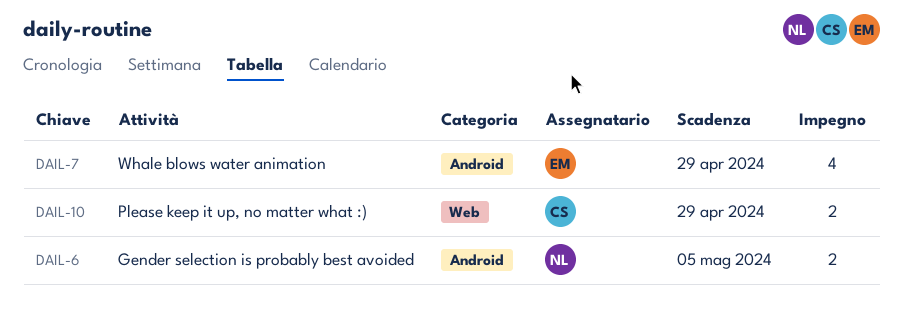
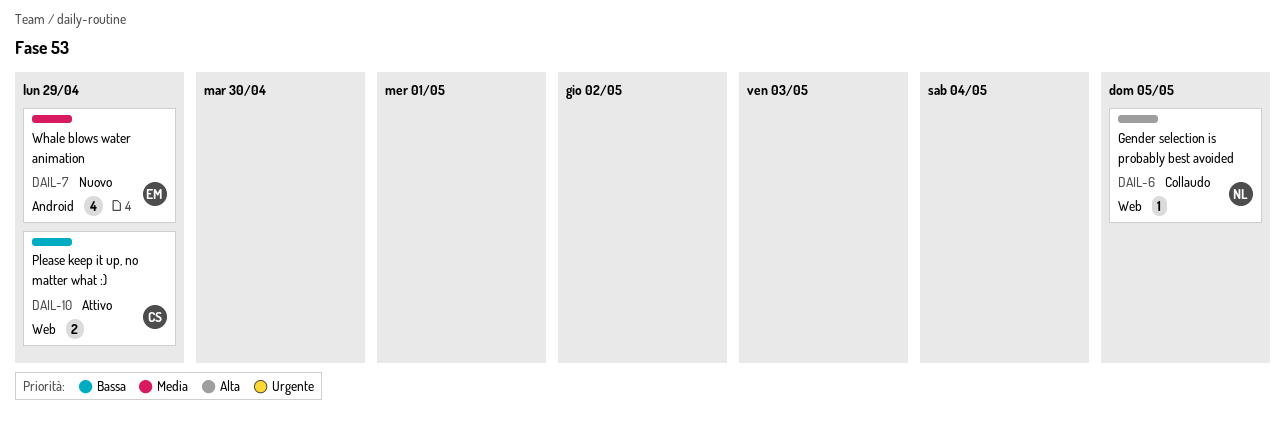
DAIL-6, label: Android -> Web
DAIL-6, estimate: 2 -> 1

